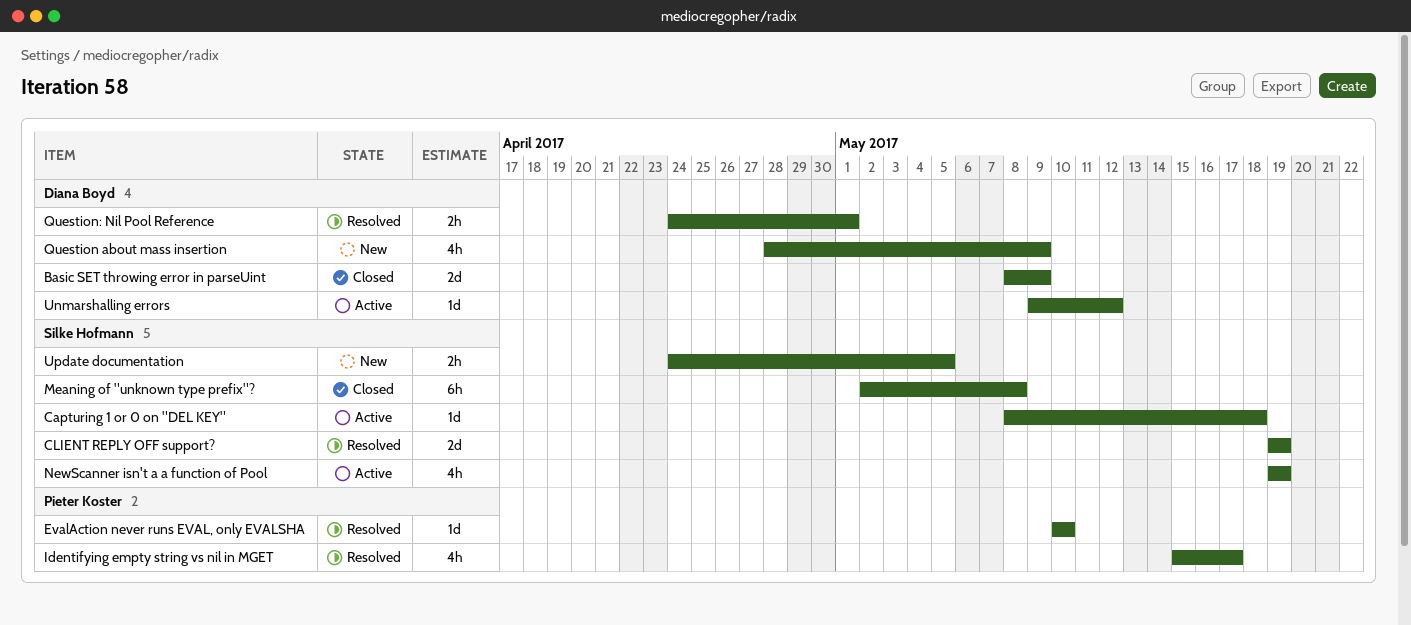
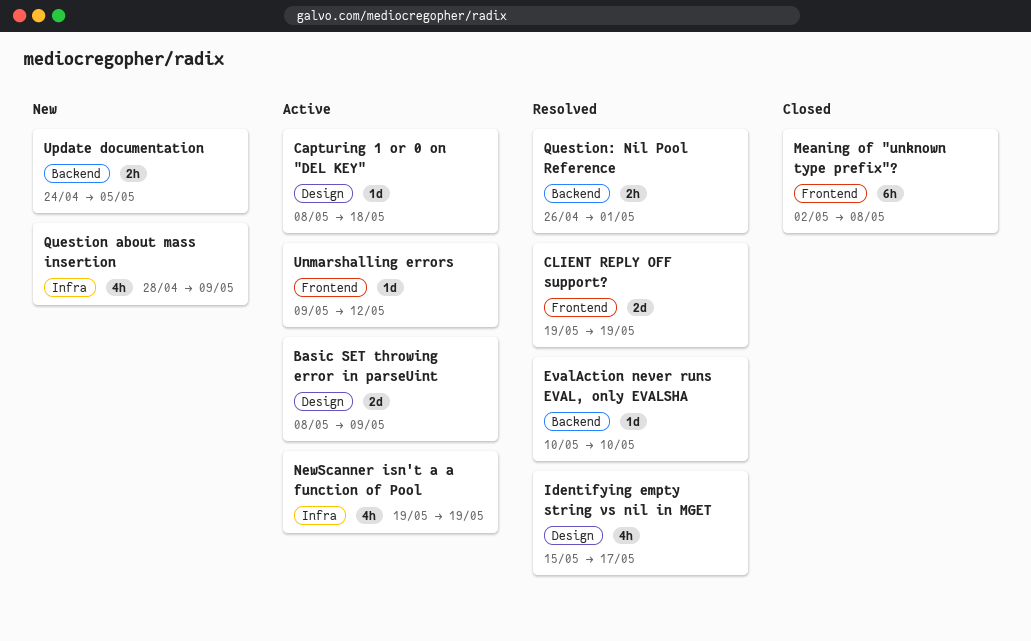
Basic SET throwing error in parseUint, status: Closed -> Active
Question: Nil Pool Reference, start: Apr 24 -> Apr 26

